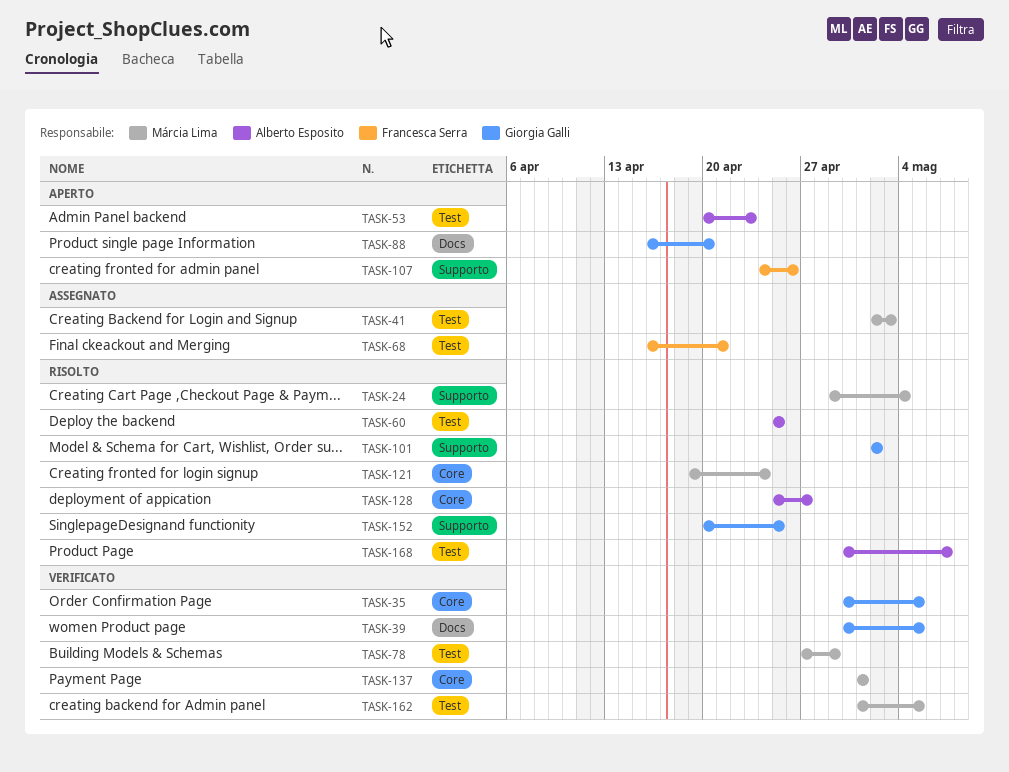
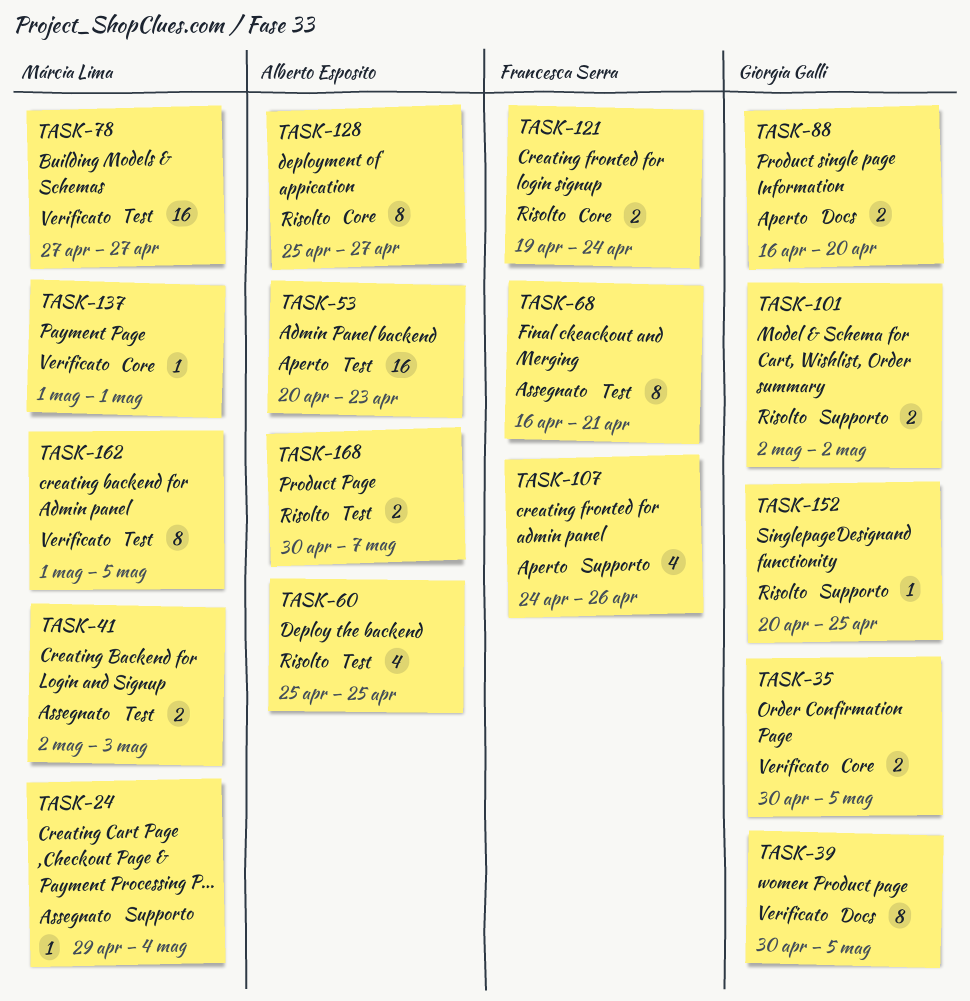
TASK-24, status: Risolto -> Assegnato
TASK-78, due: Apr 29 -> Apr 27
TASK-121, owner: Márcia Lima -> Francesca Serra

